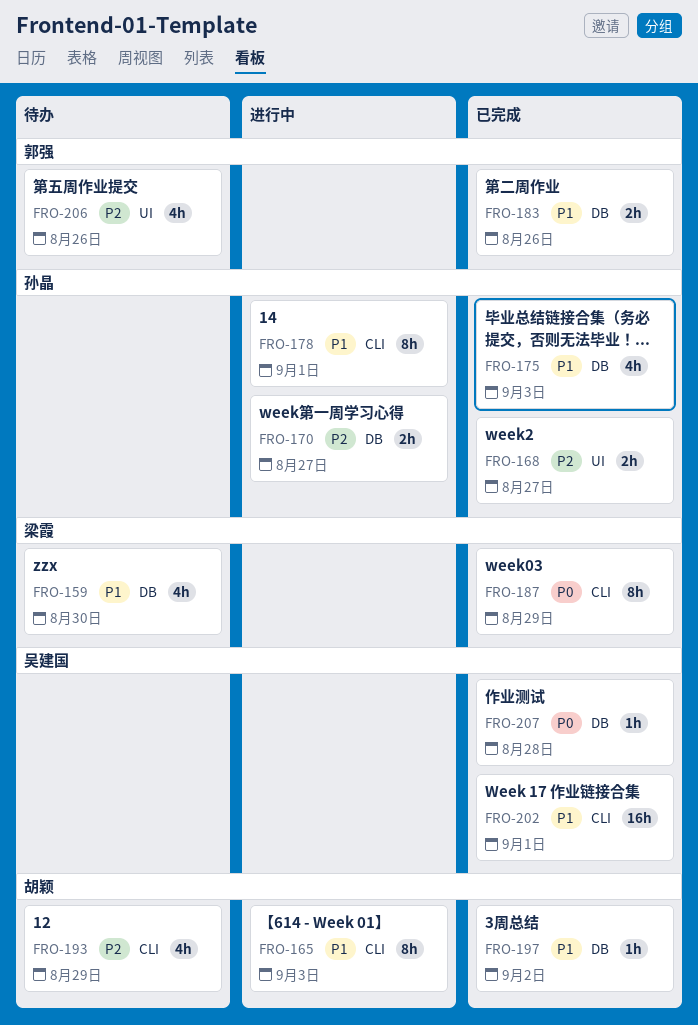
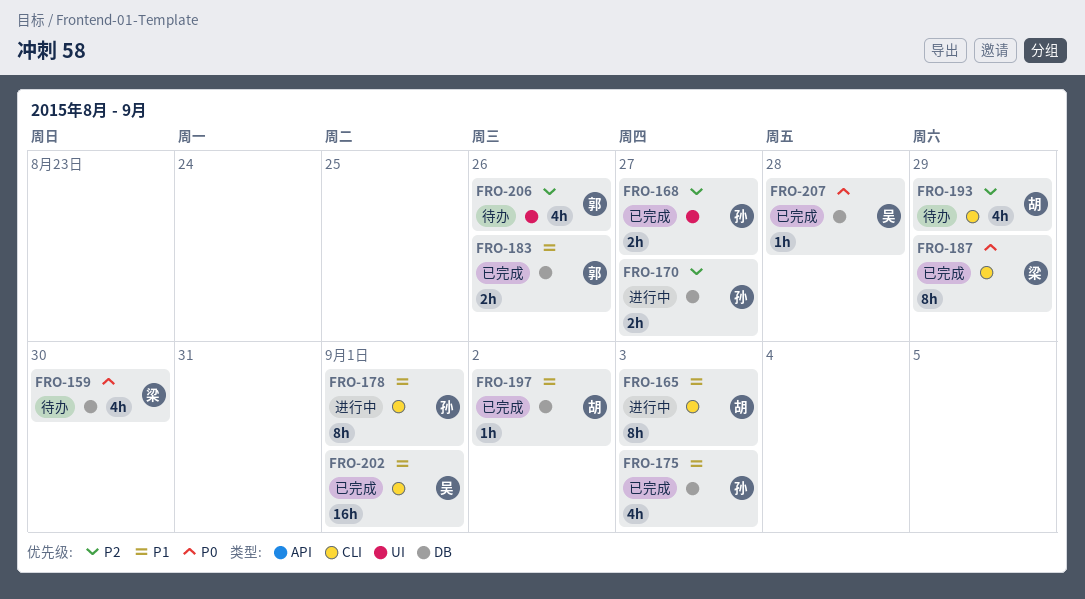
FRO-159, priority: P1 -> P0

